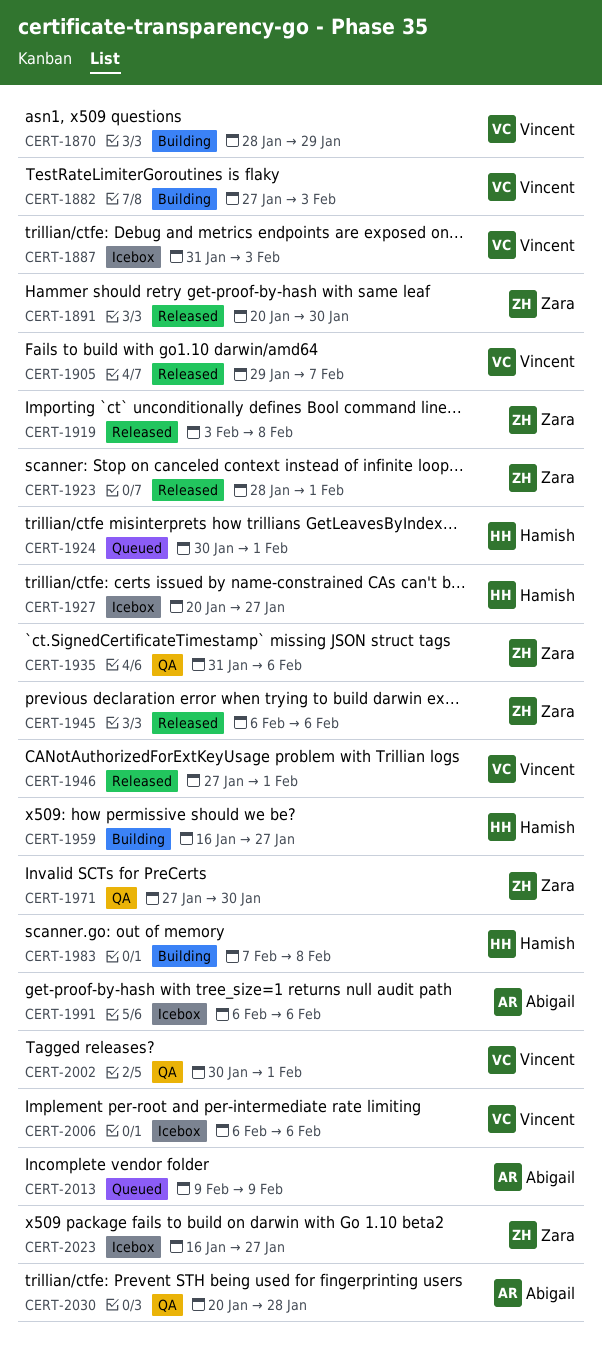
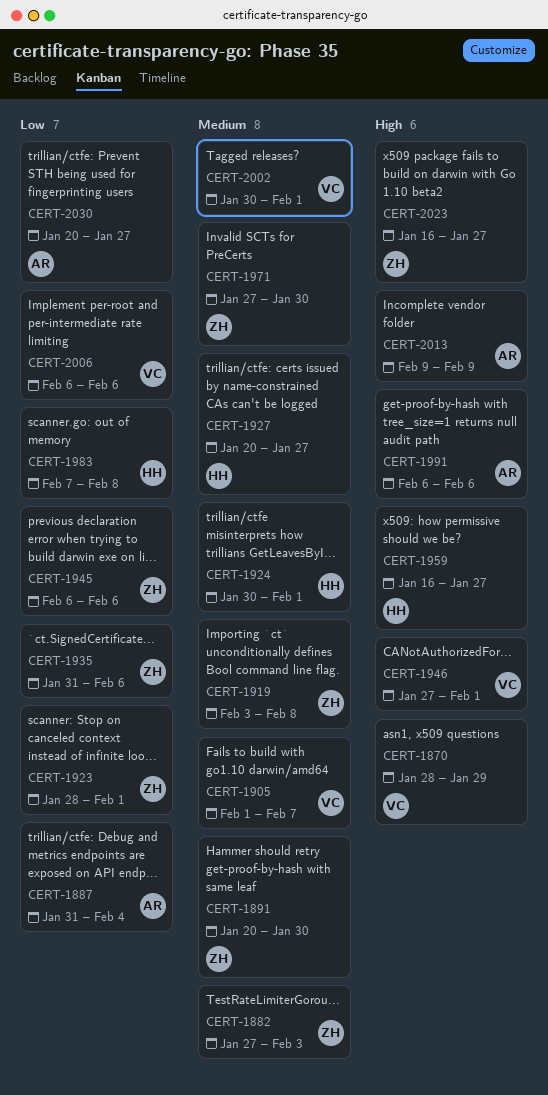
CERT-1882, owner: Vincent -> Zara
CERT-1887, owner: Vincent -> Abigail
CERT-1887, due: Feb 3 -> Feb 4
CERT-1905, start: Jan 29 -> Feb 1
CERT-2030, due: Jan 28 -> Jan 27

